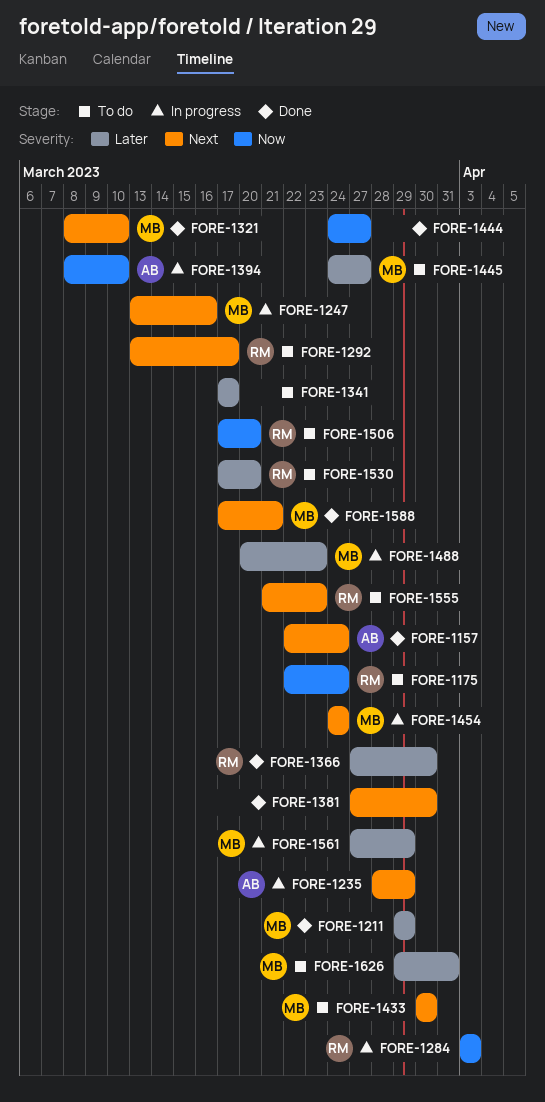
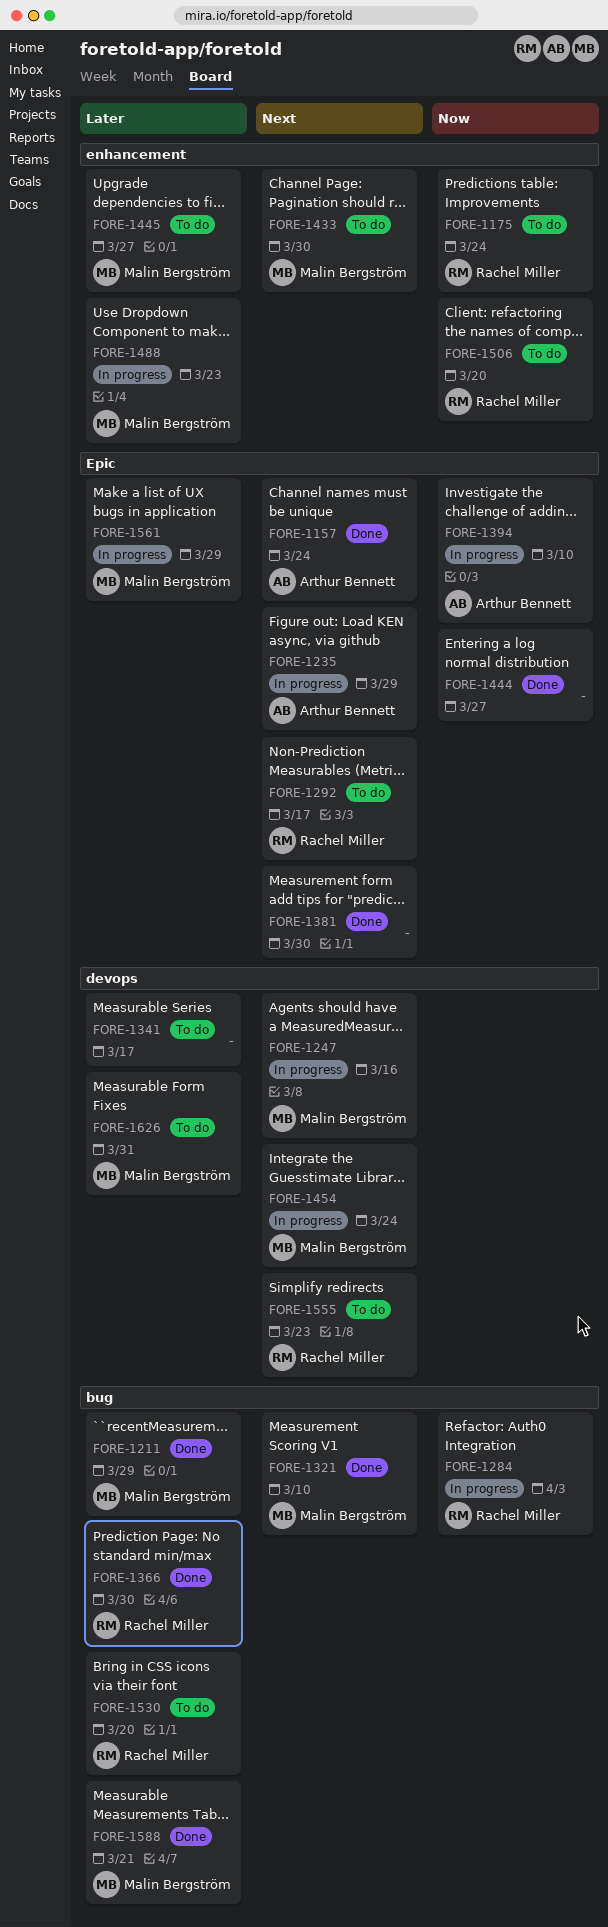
FORE-1588, priority: Next -> Later

